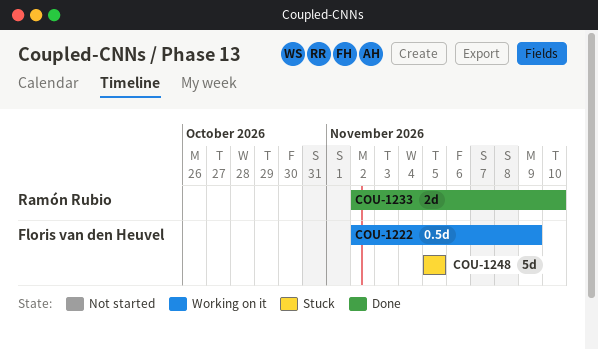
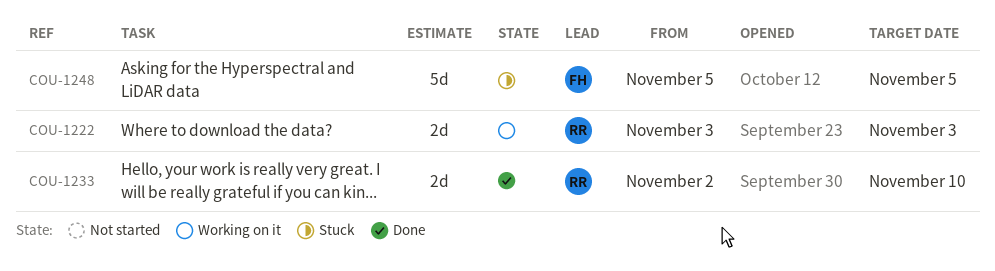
COU-1222, owner: Floris van den Heuvel -> Ramón Rubio
COU-1222, estimate: 0.5d -> 2d
COU-1222, start: Nov 2 -> Nov 3
COU-1222, due: Nov 9 -> Nov 3

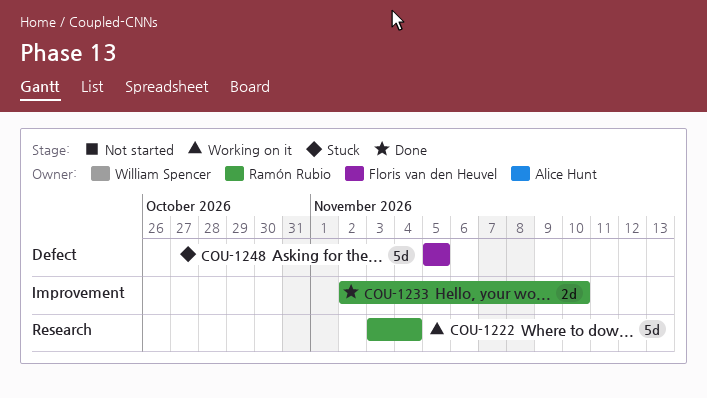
COU-1222, estimate: 2d -> 5d
COU-1222, due: Nov 3 -> Nov 4

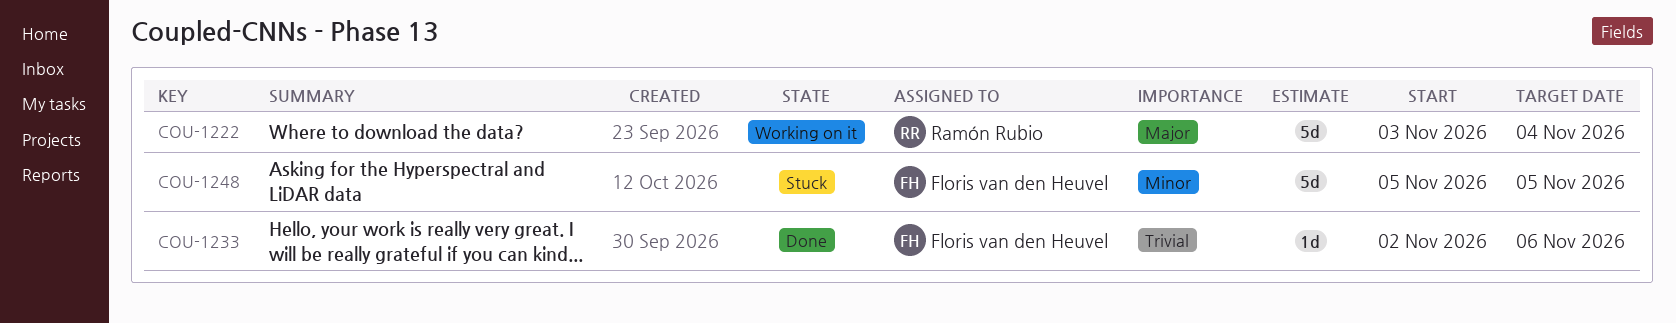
COU-1233, owner: Ramón Rubio -> Floris van den Heuvel
COU-1233, estimate: 2d -> 1d
COU-1233, due: Nov 10 -> Nov 6

